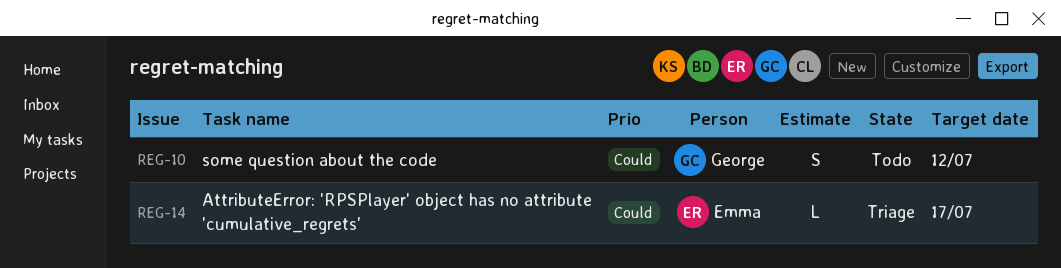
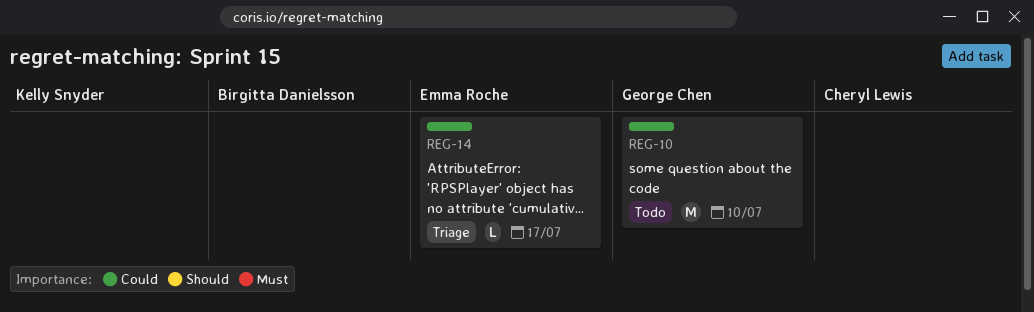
REG-10, estimate: S -> M
REG-10, due: Jul 12 -> Jul 10

